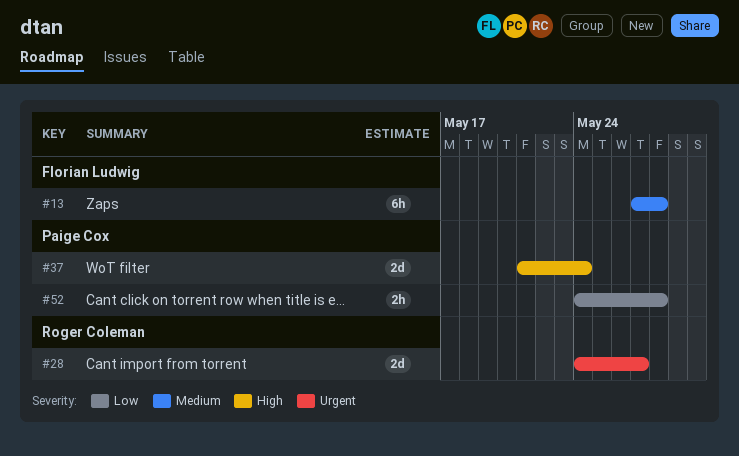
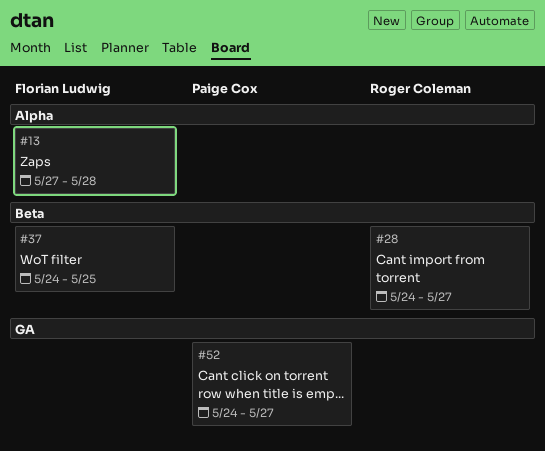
#37, owner: Paige Cox -> Florian Ludwig
#37, start: May 21 -> May 24
#37, due: May 24 -> May 25
#52, due: May 28 -> May 27

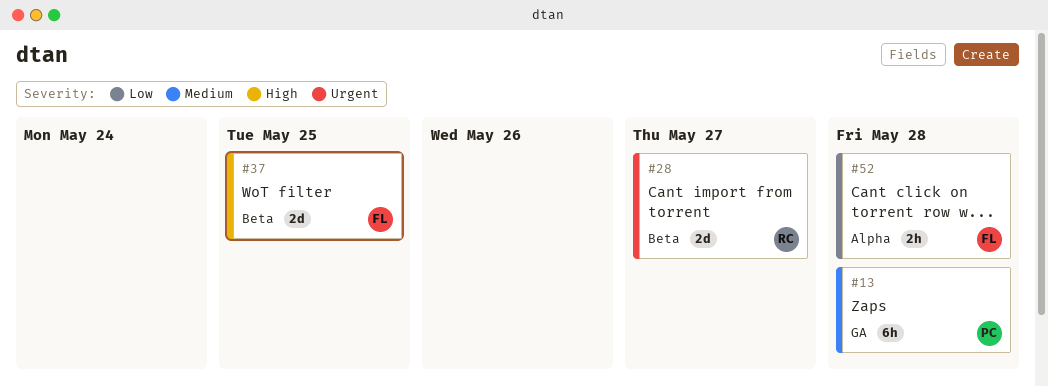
#13, owner: Florian Ludwig -> Paige Cox
#13, label: Alpha -> GA
#52, owner: Paige Cox -> Florian Ludwig
#52, label: GA -> Alpha
#52, due: May 27 -> May 28

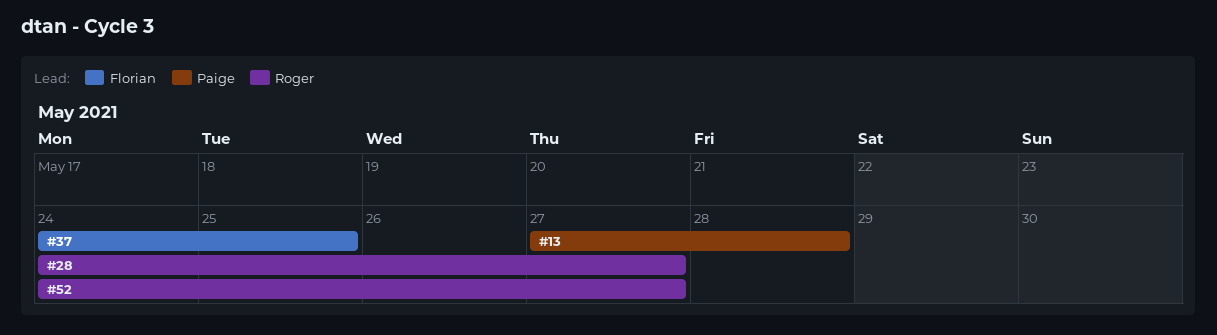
#52, owner: Florian -> Roger
#52, due: May 28 -> May 27

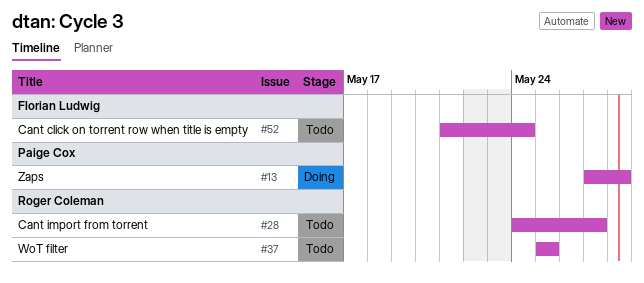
#37, owner: Florian Ludwig -> Roger Coleman
#37, start: May 24 -> May 25
#52, owner: Roger Coleman -> Florian Ludwig
#52, start: May 24 -> May 21
#52, due: May 27 -> May 24

